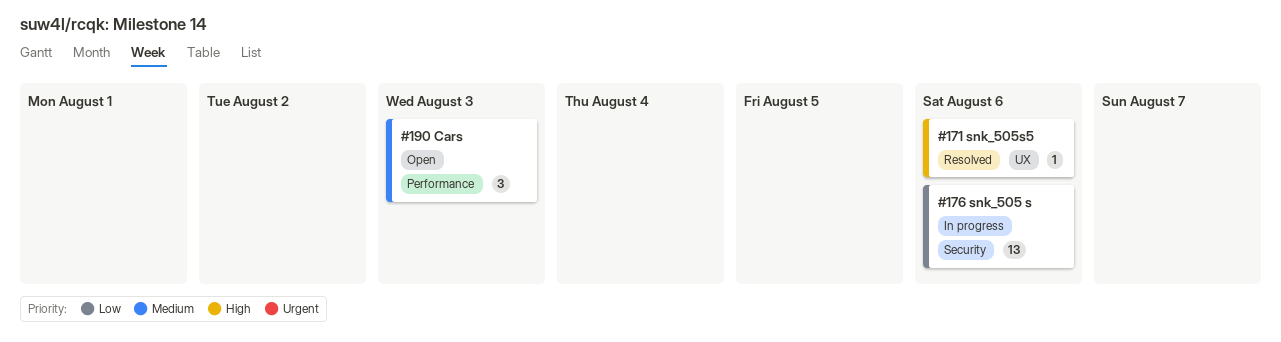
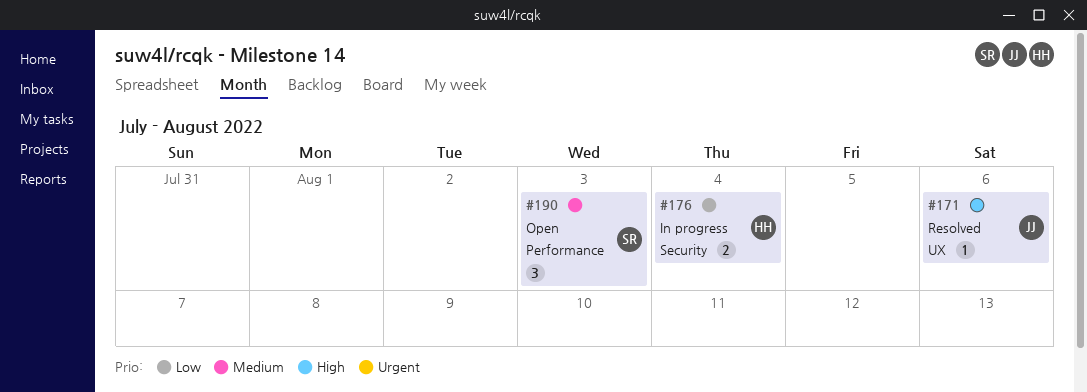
#176, estimate: 13 -> 2
#176, due: Aug 6 -> Aug 4

